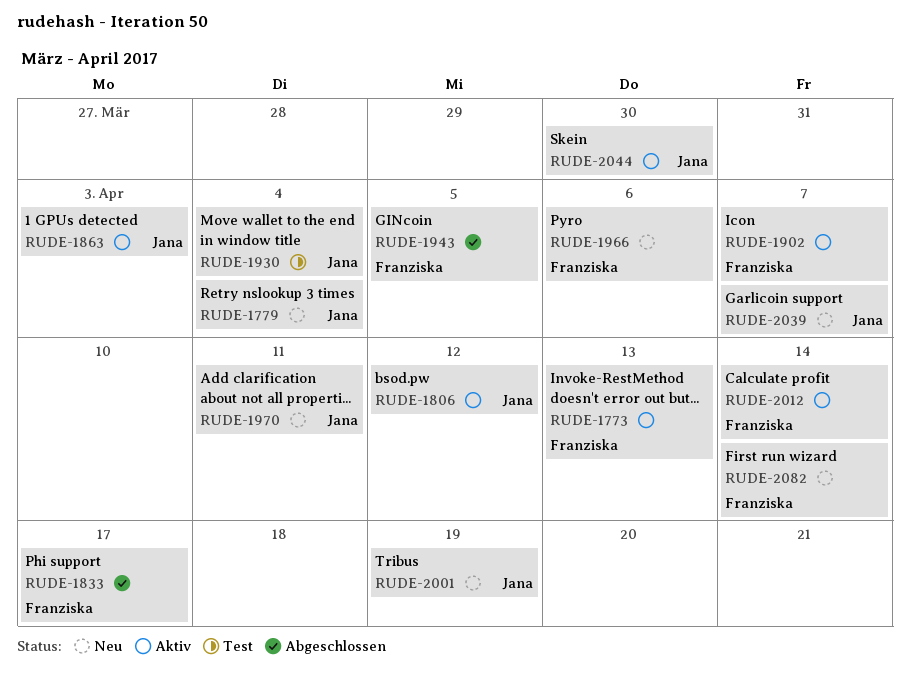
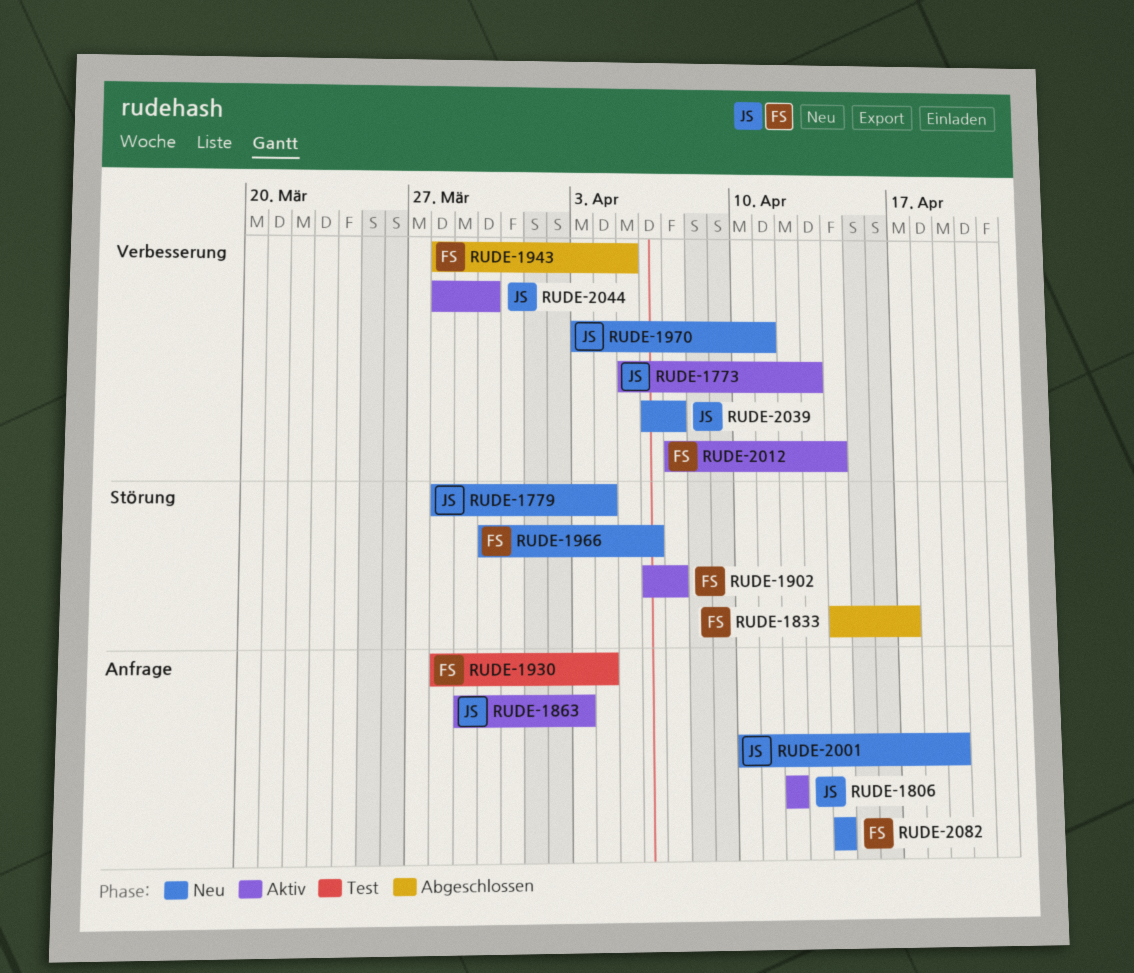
RUDE-1773, owner: Franziska -> Jana
RUDE-1930, owner: Jana -> Franziska

